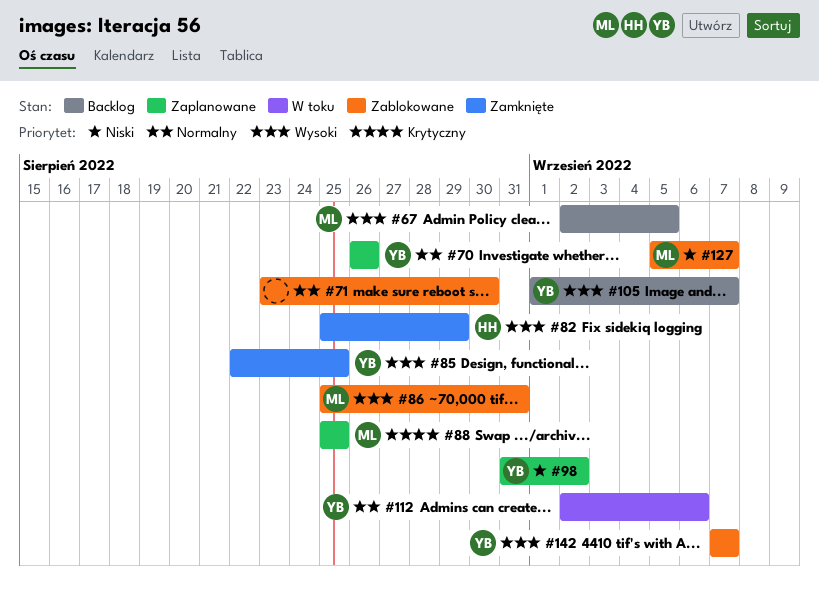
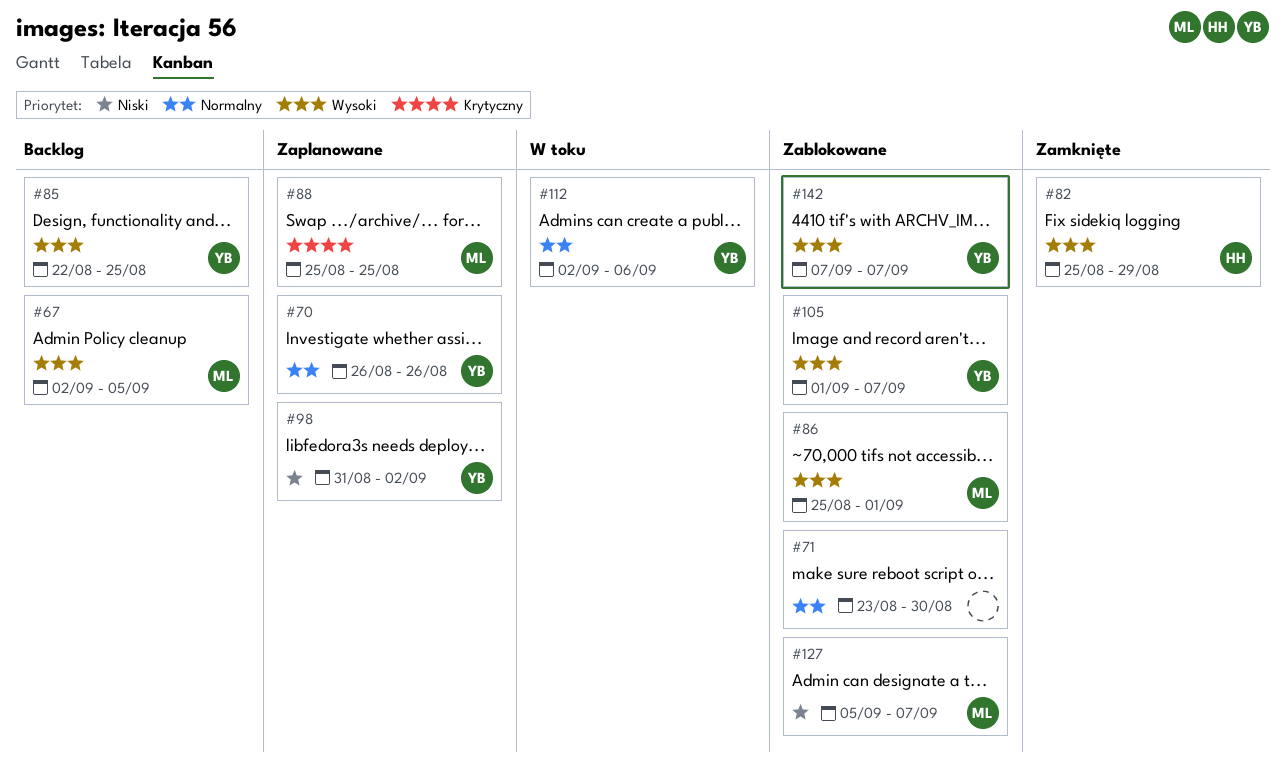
#85, status: Zamknięte -> Backlog
#86, due: Aug 31 -> Sep 1
#105, status: Backlog -> Zablokowane

